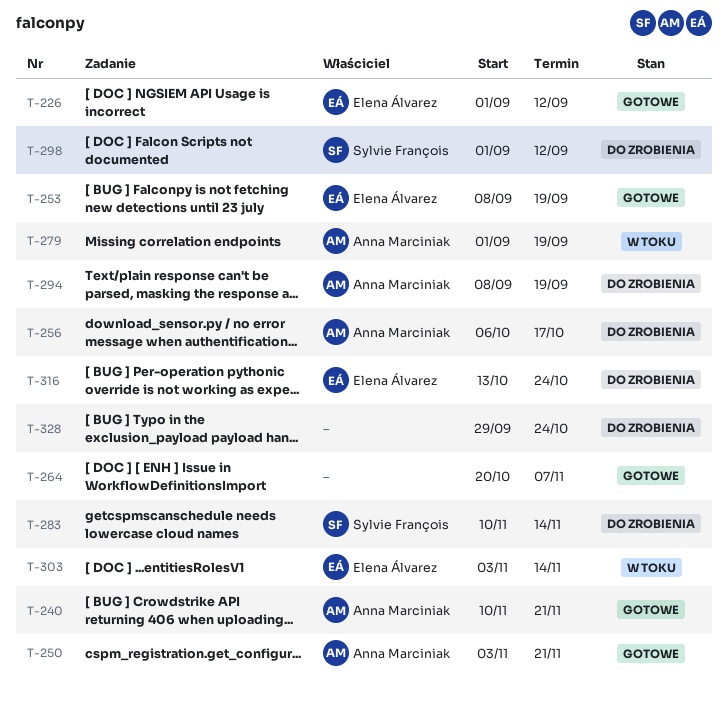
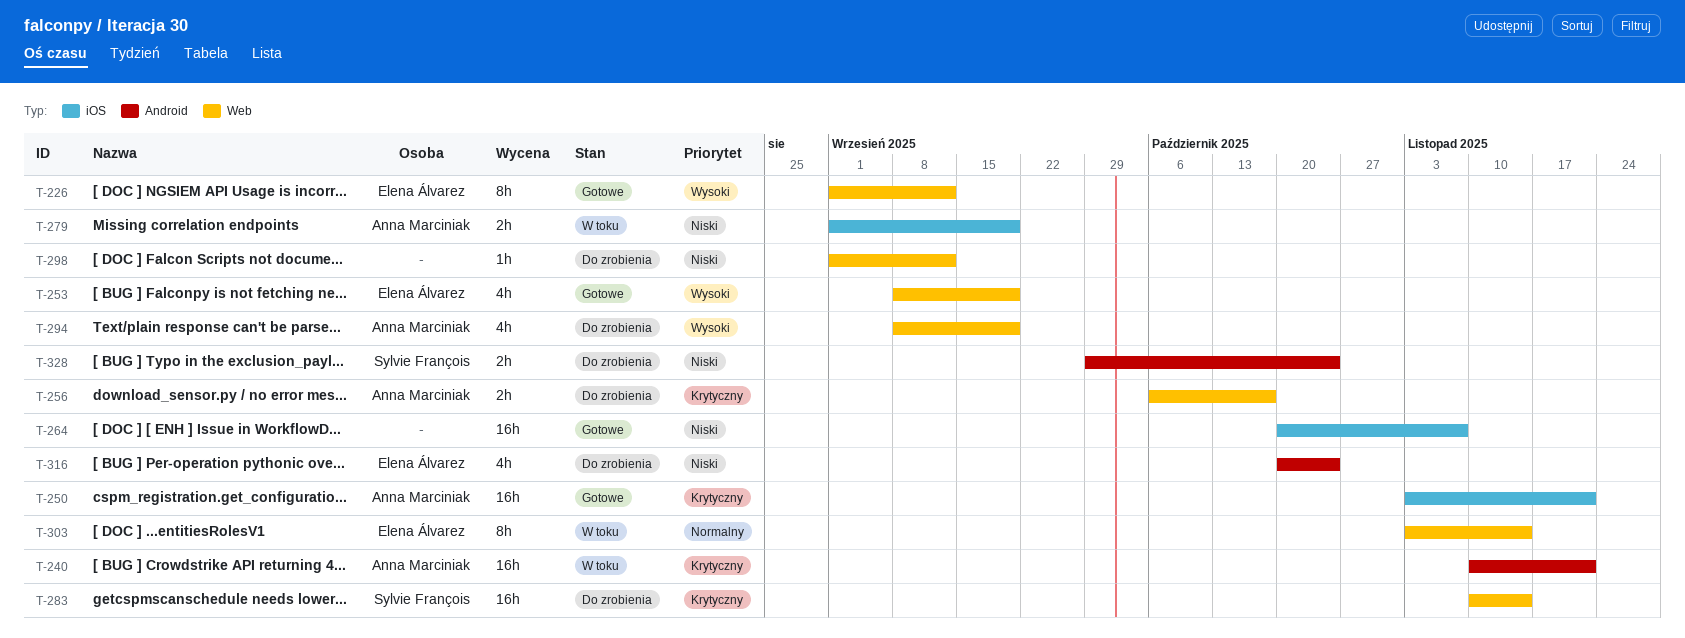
T-240, status: Gotowe -> W toku
T-298, owner: Sylvie François -> none
T-316, start: Oct 13 -> Oct 20
T-328, owner: none -> Sylvie François

